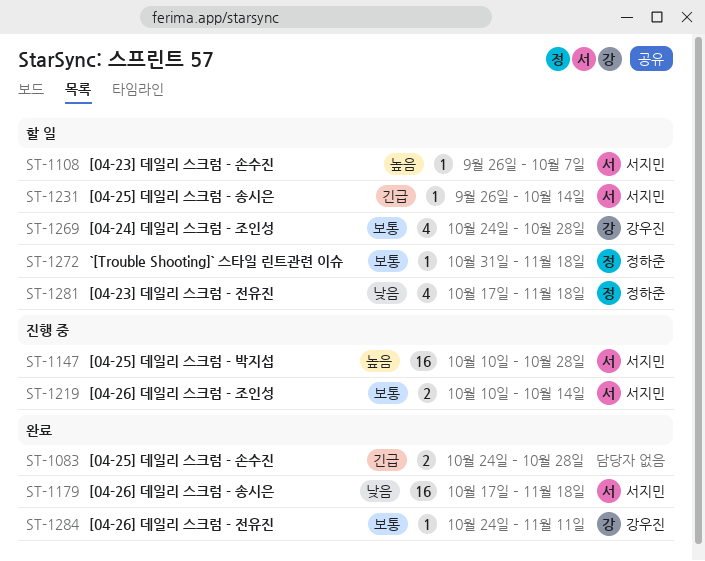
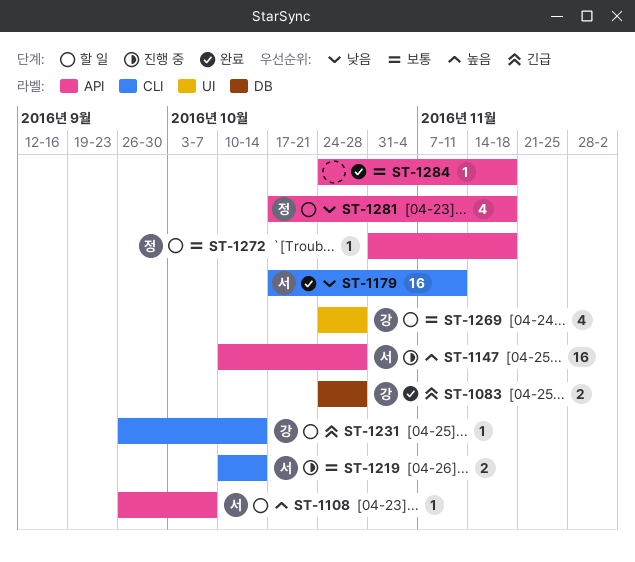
ST-1083, owner: none -> 강우진
ST-1179, due: Nov 18 -> Nov 11
ST-1231, owner: 서지민 -> 강우진
ST-1284, owner: 강우진 -> none
ST-1284, due: Nov 11 -> Nov 18

